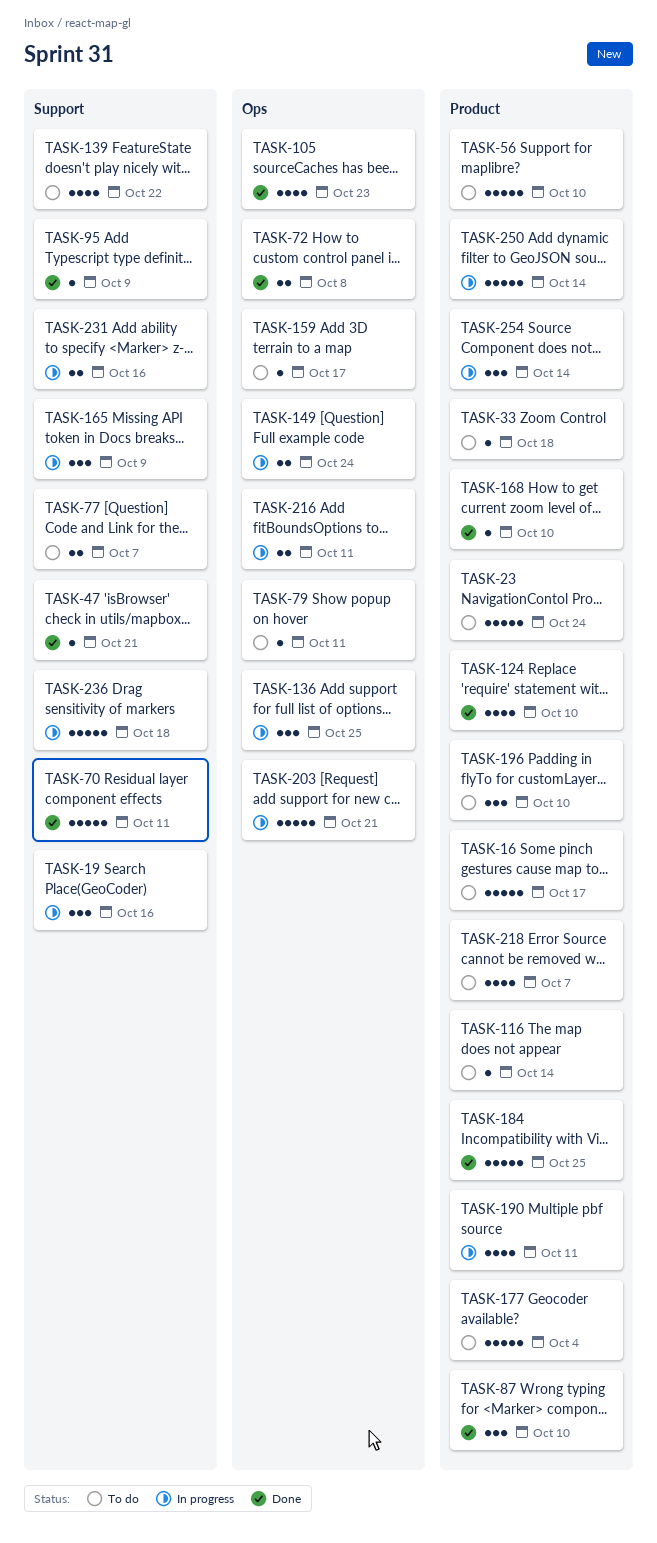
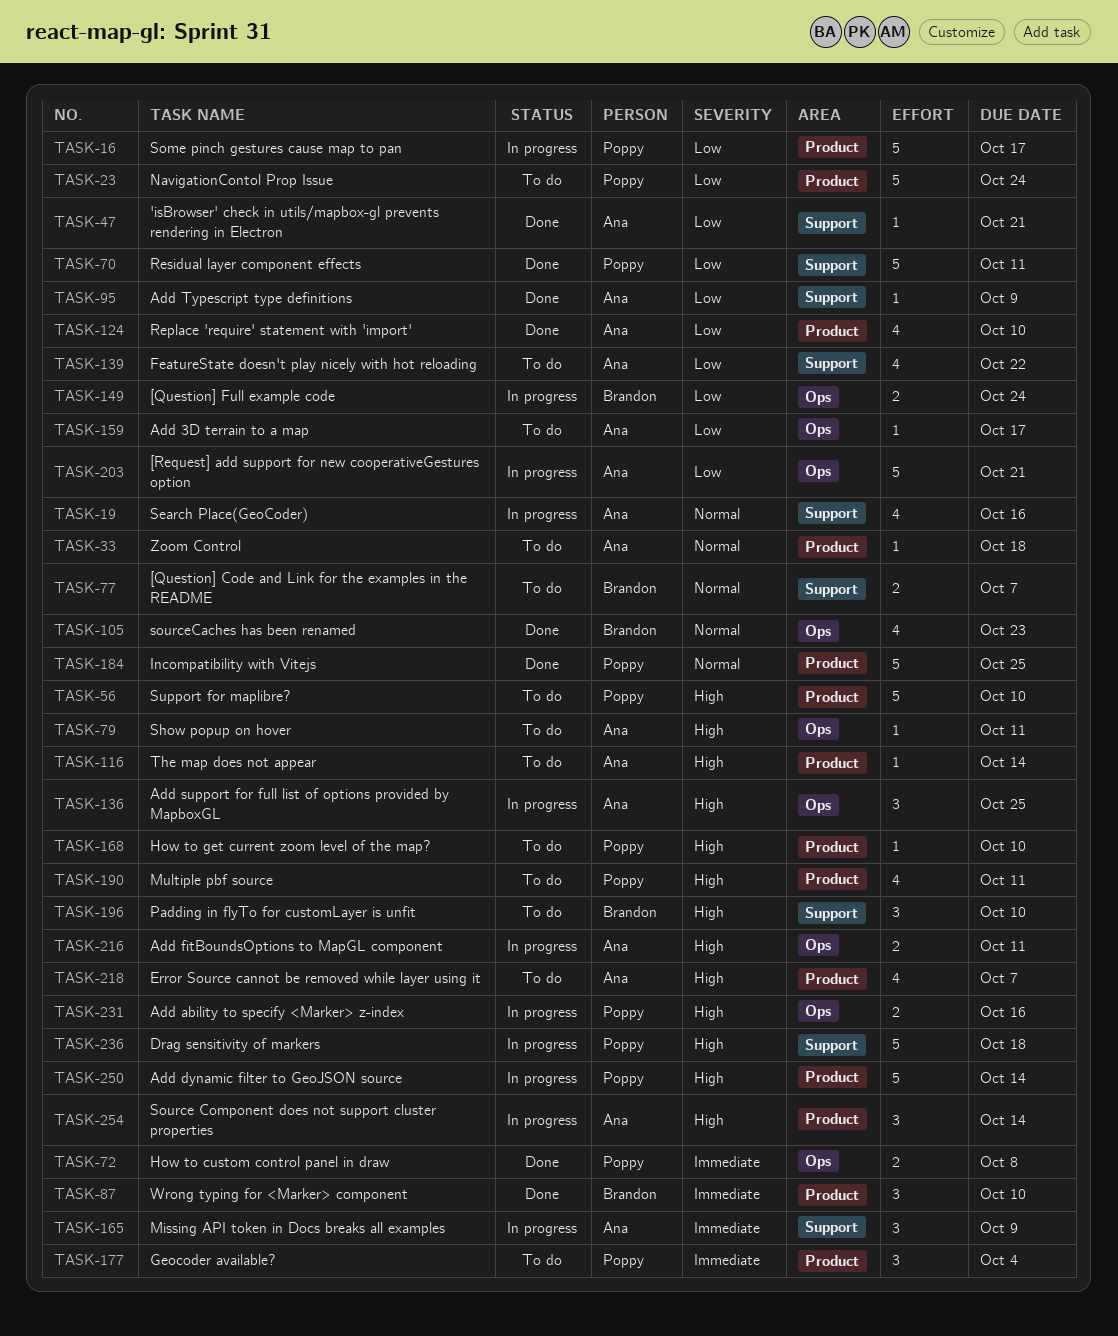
TASK-16, status: To do -> In progress
TASK-19, estimate: 3 -> 4
TASK-168, status: Done -> To do
TASK-177, estimate: 5 -> 3
TASK-190, status: In progress -> To do
TASK-196, label: Product -> Support
TASK-231, label: Support -> Ops

